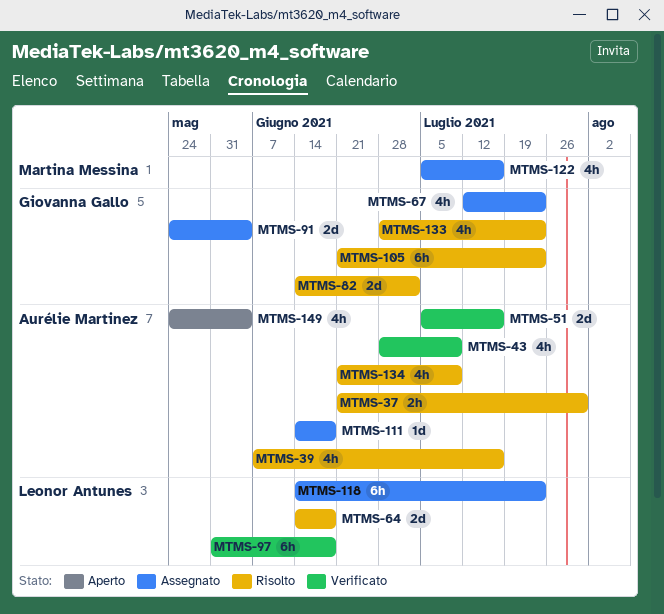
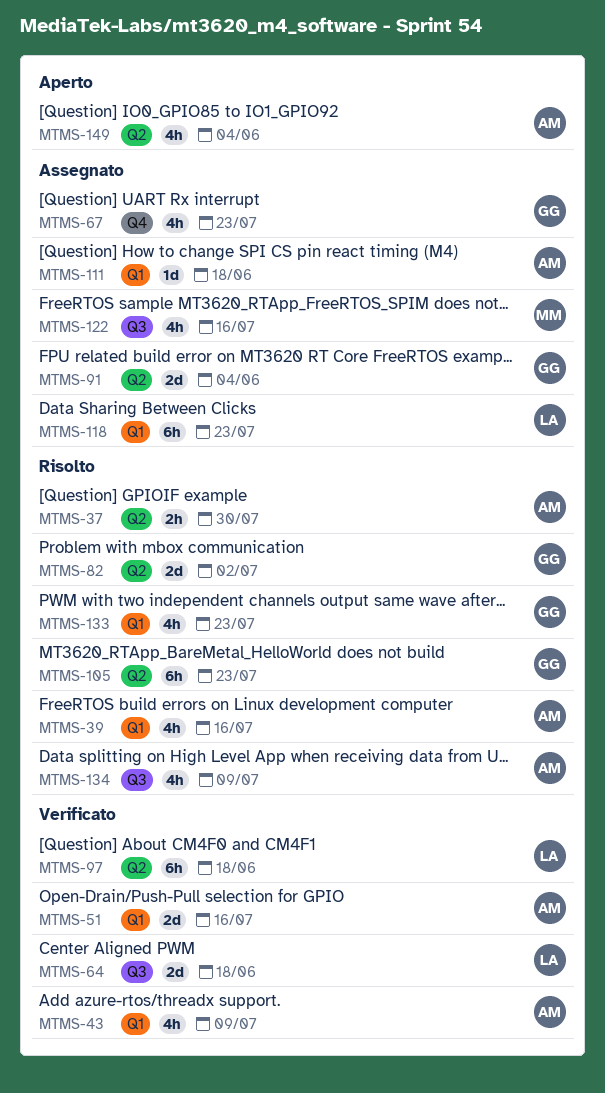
MTMS-64, status: Risolto -> Verificato

